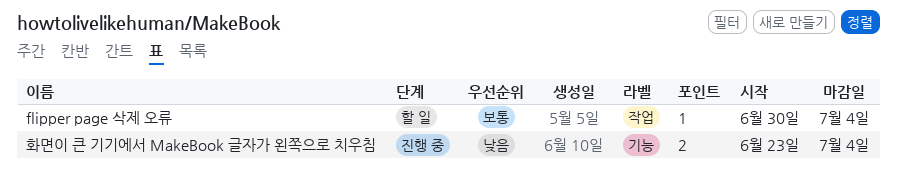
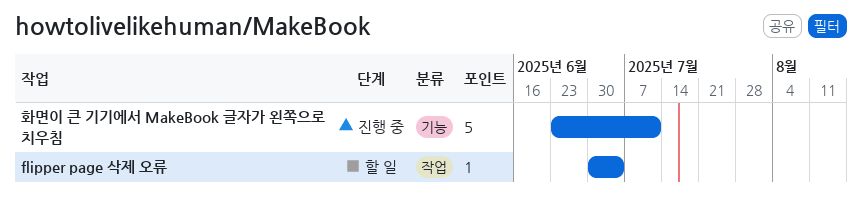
화면이 큰 기기에서 MakeBook 글자가 왼쪽으로 치우침, estimate: 2 -> 5
화면이 큰 기기에서 MakeBook 글자가 왼쪽으로 치우침, due: Jul 4 -> Jul 11

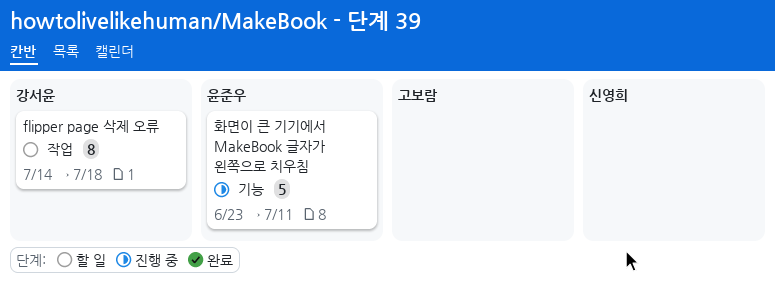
flipper page 삭제 오류, estimate: 1 -> 8
flipper page 삭제 오류, start: Jun 30 -> Jul 14
flipper page 삭제 오류, due: Jul 4 -> Jul 18

